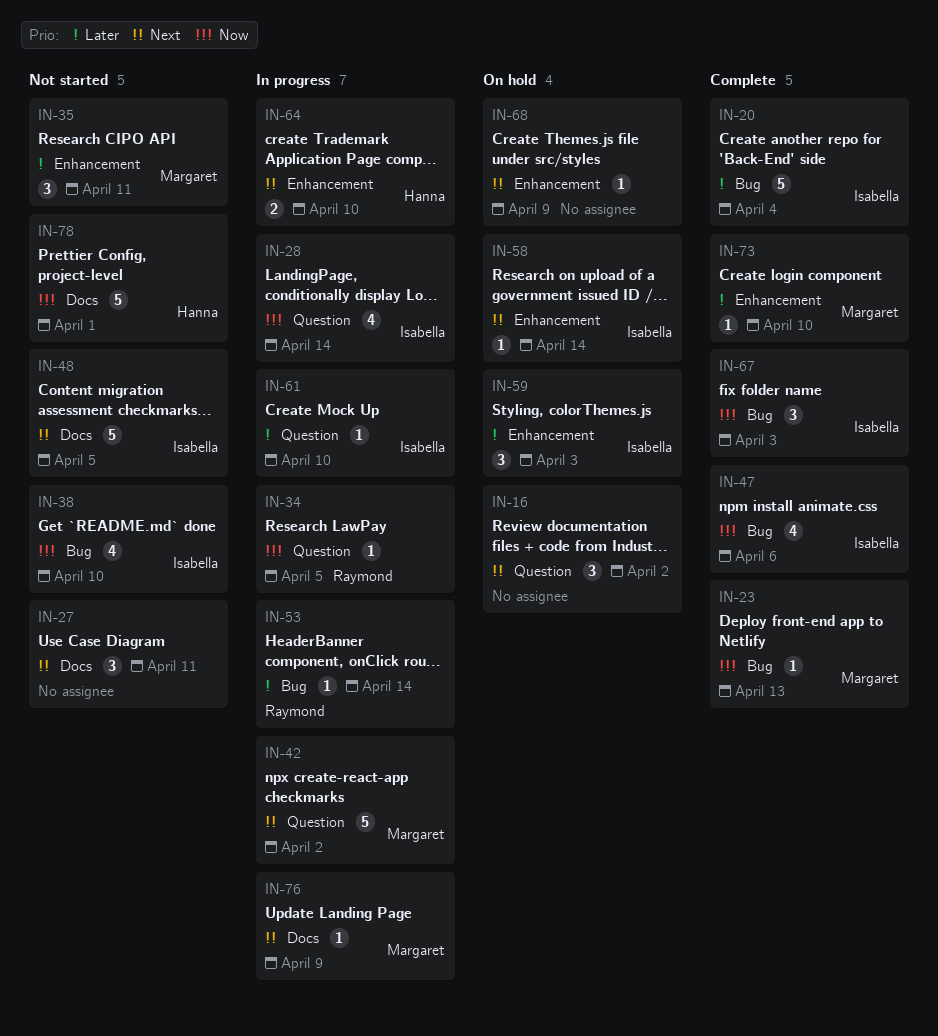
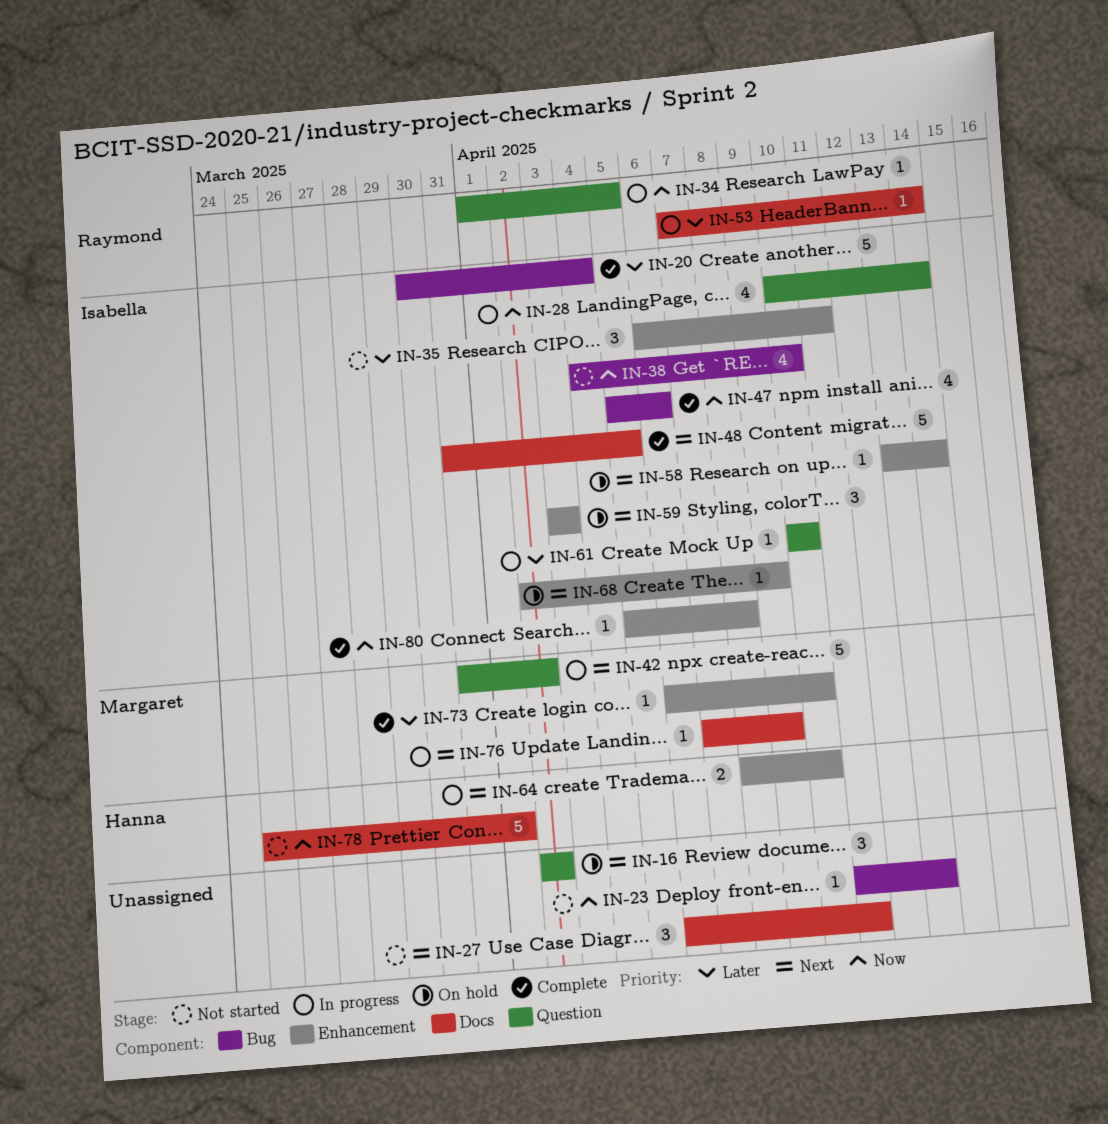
IN-23, status: Complete -> Not started
IN-23, owner: Margaret -> none
IN-35, owner: Margaret -> Isabella
IN-48, status: Not started -> Complete
IN-53, label: Bug -> Docs
IN-59, priority: Later -> Next
IN-67: present -> none
IN-68, owner: none -> Isabella
IN-80: none -> present

